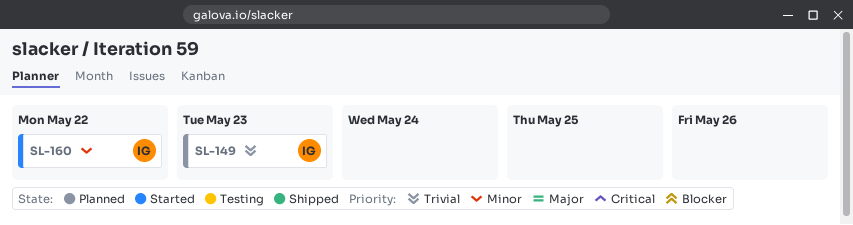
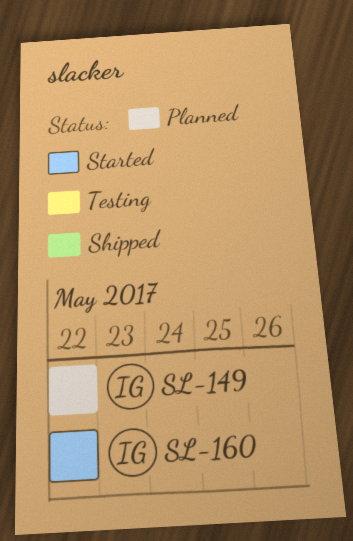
SL-149, due: May 23 -> May 22

